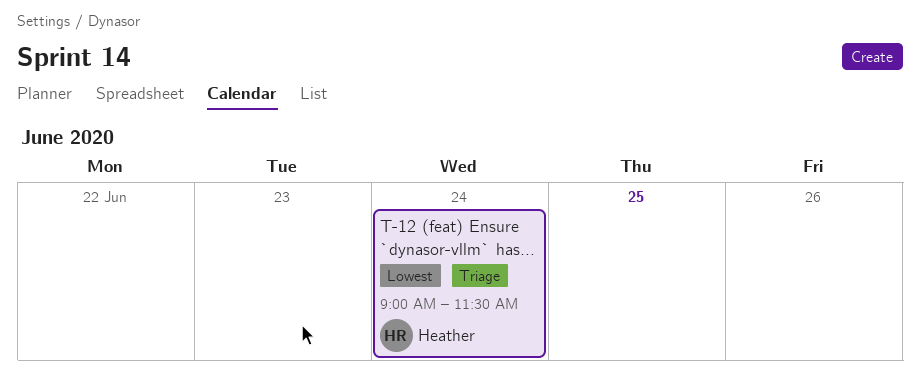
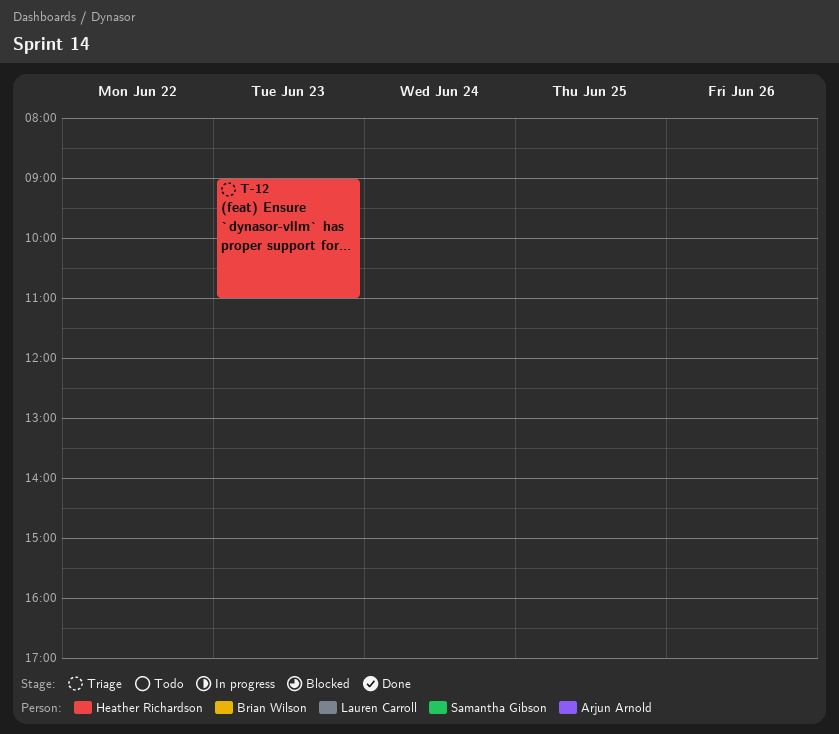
T-12, day: Jun 24 -> Jun 23
T-12, ends: 11:30 -> 11:00

